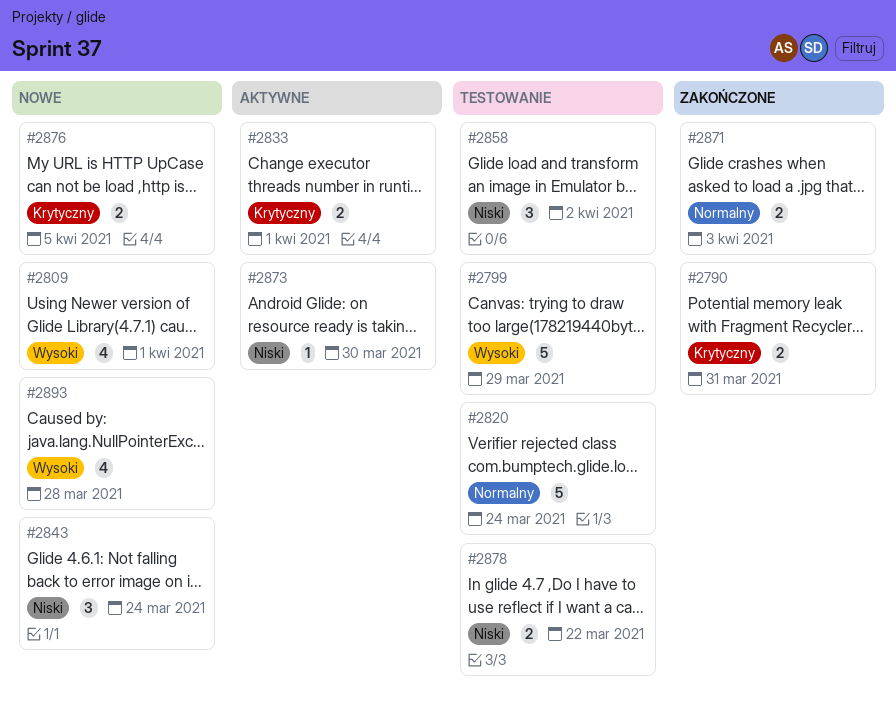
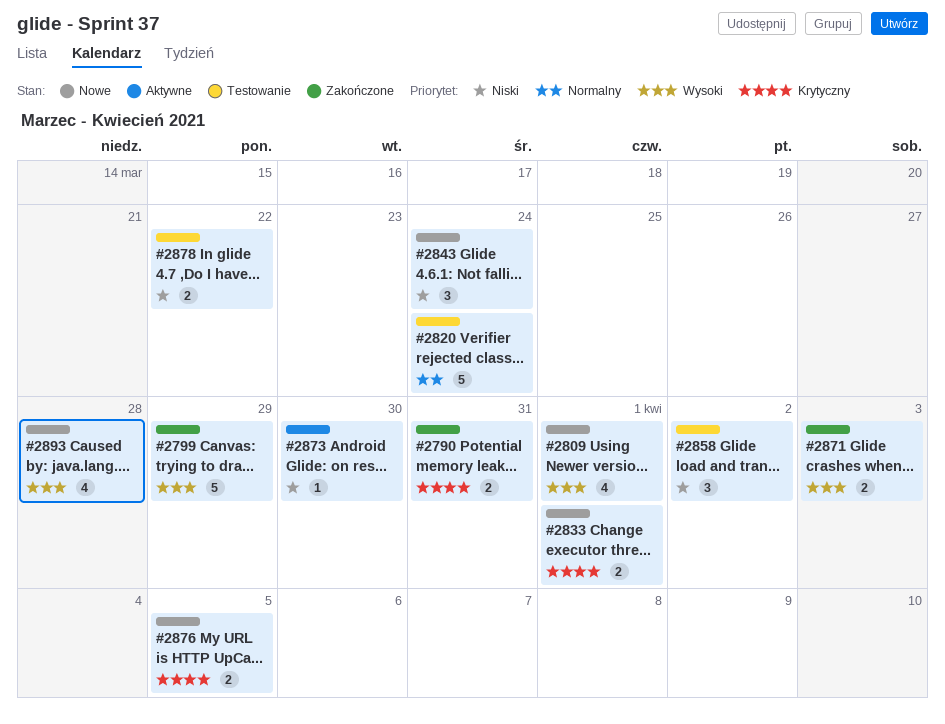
#2799, status: Testowanie -> Zakończone
#2833, status: Aktywne -> Nowe
#2871, priority: Normalny -> Wysoki

